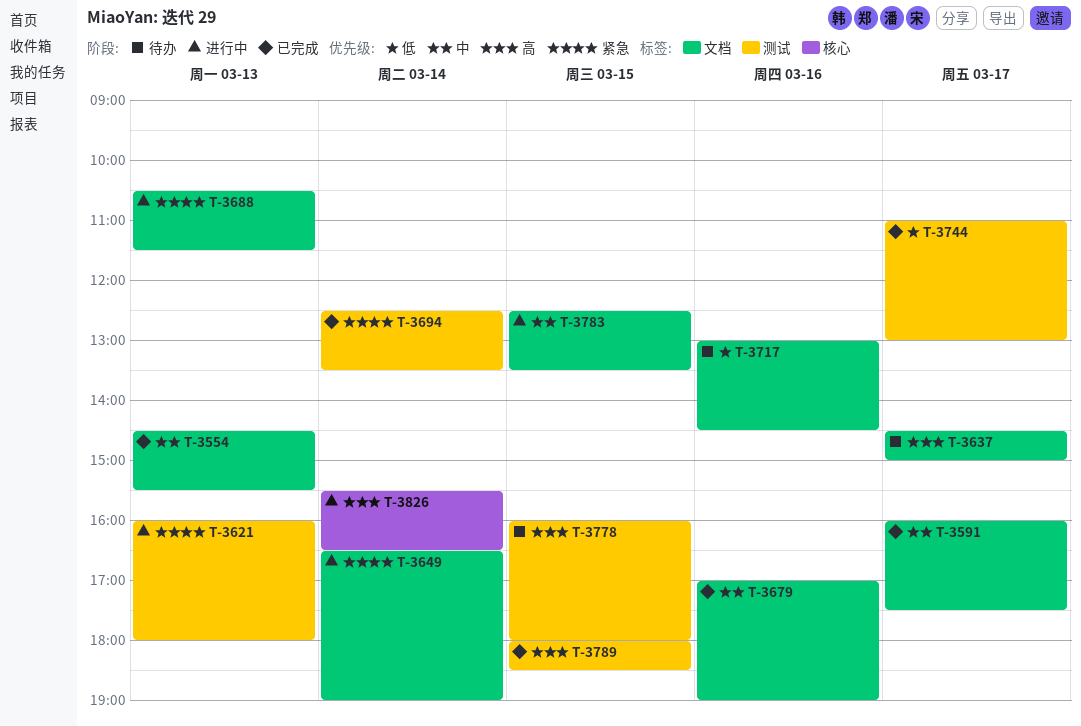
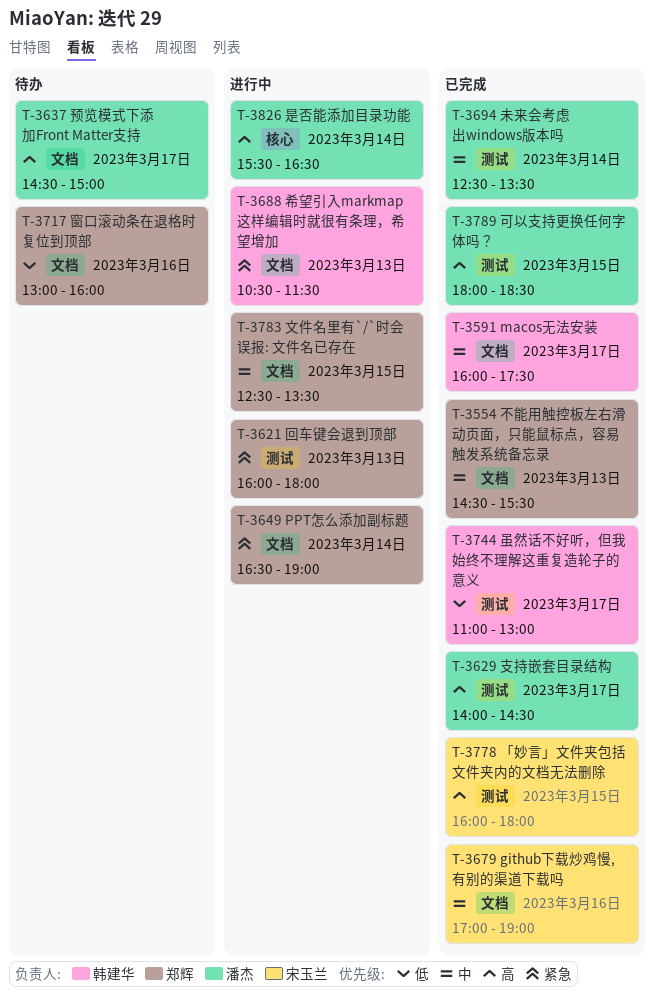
T-3629: none -> present
T-3694, priority: 紧急 -> 中
T-3717, ends: 14:30 -> 16:00
T-3778, status: 待办 -> 已完成

